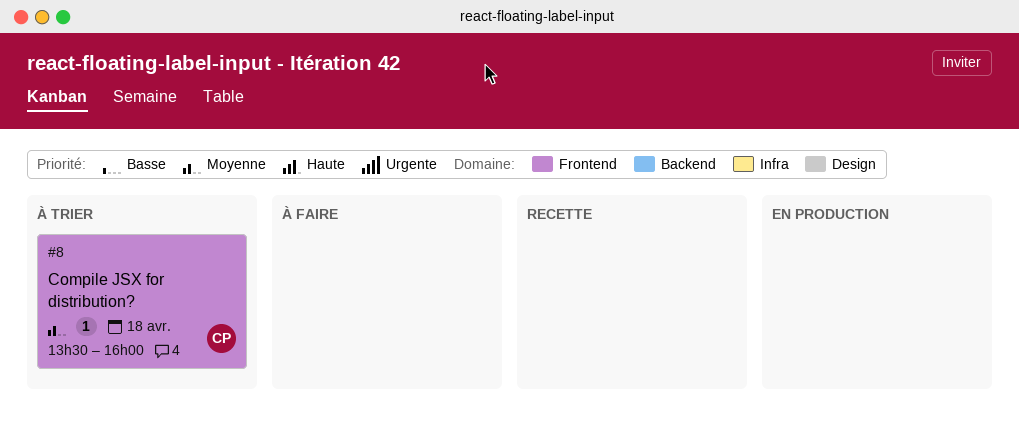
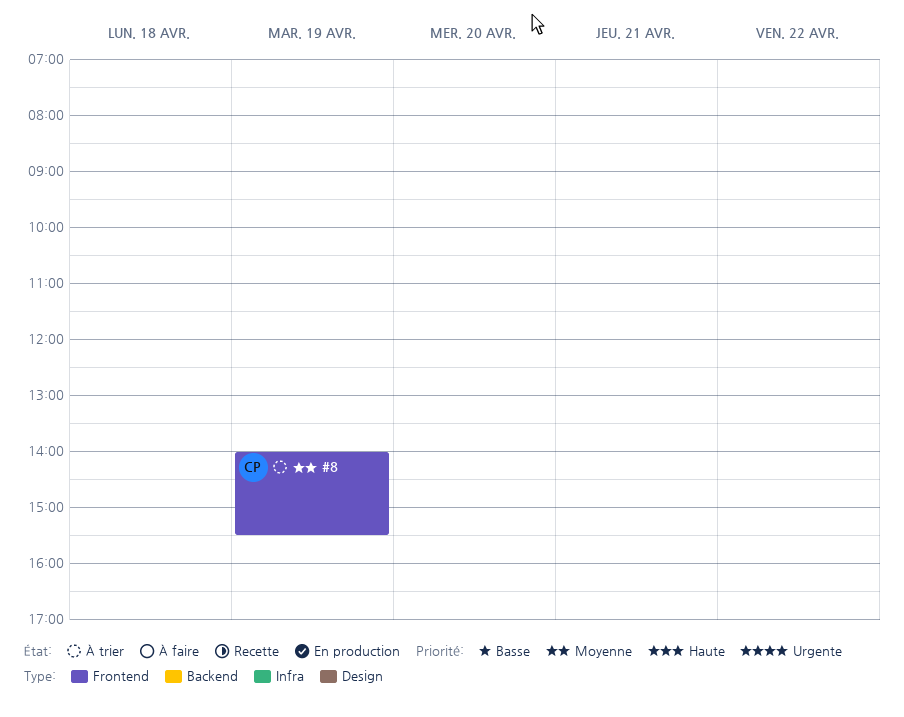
#8, day: Apr 18 -> Apr 19
#8, begins: 13:30 -> 14:00
#8, ends: 16:00 -> 15:30

